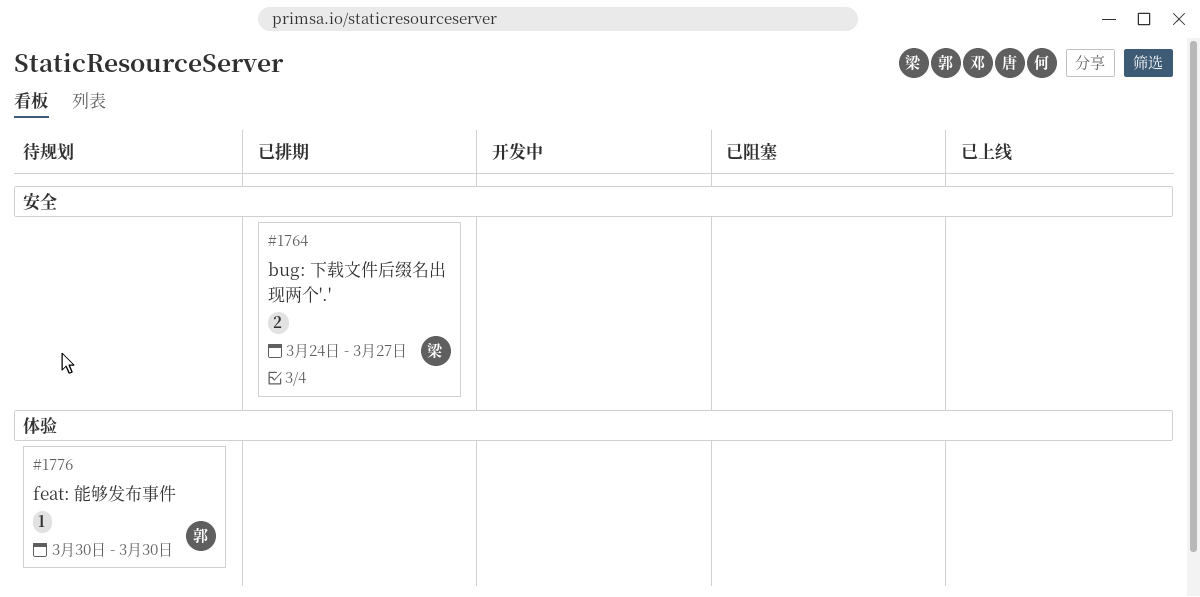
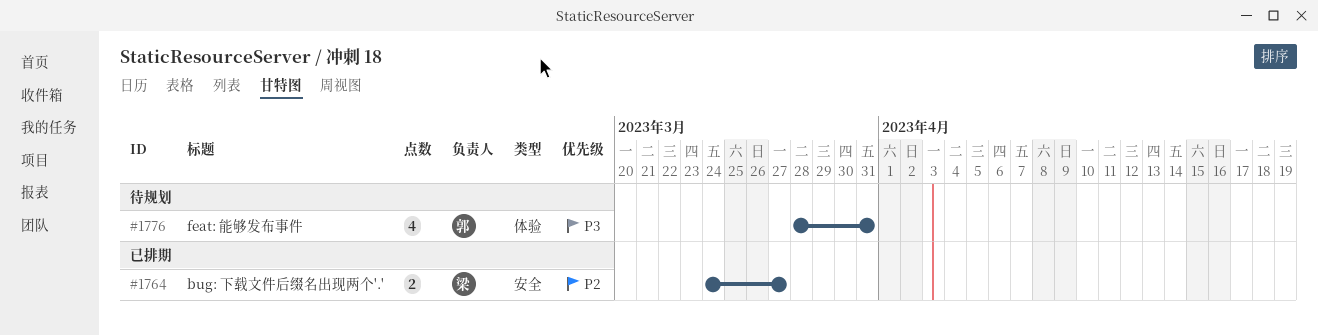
#1776, estimate: 1 -> 4
#1776, start: Mar 30 -> Mar 28
#1776, due: Mar 30 -> Mar 31

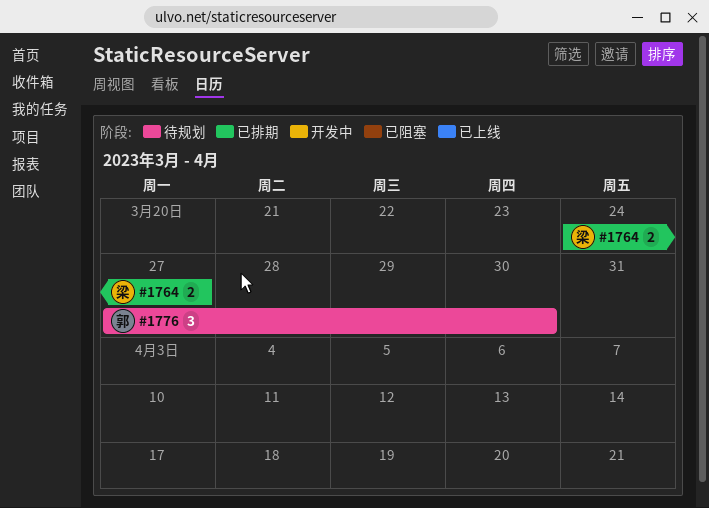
#1776, estimate: 4 -> 3
#1776, start: Mar 28 -> Mar 27
#1776, due: Mar 31 -> Mar 30

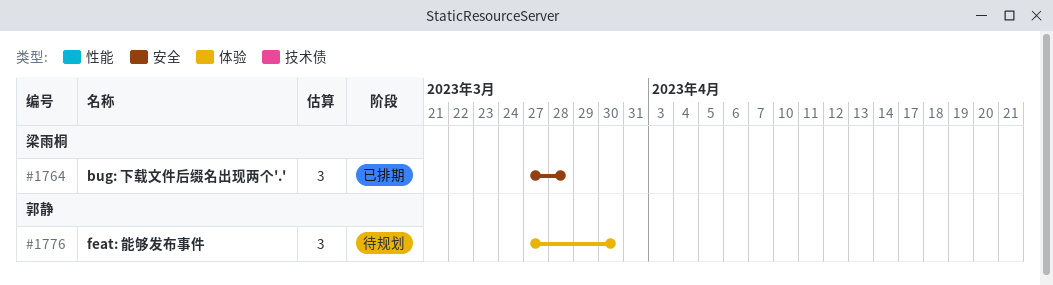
#1764, estimate: 2 -> 3
#1764, start: Mar 24 -> Mar 27
#1764, due: Mar 27 -> Mar 28

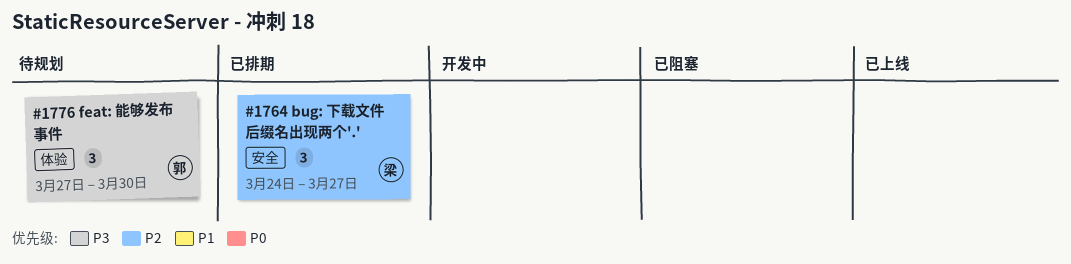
#1764, start: Mar 27 -> Mar 24
#1764, due: Mar 28 -> Mar 27

